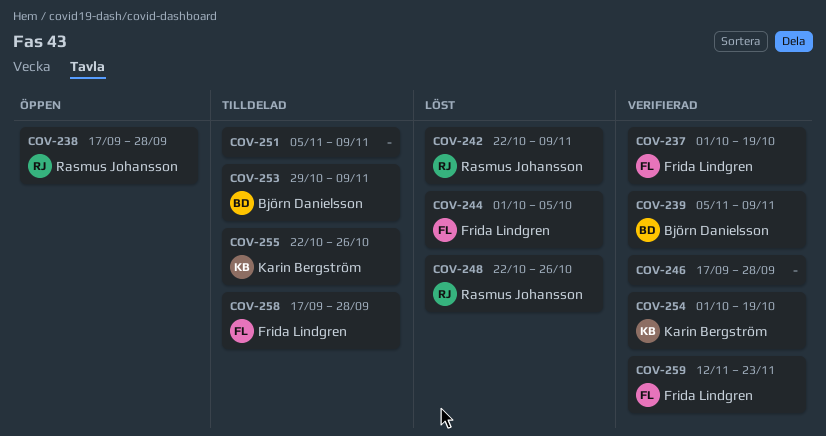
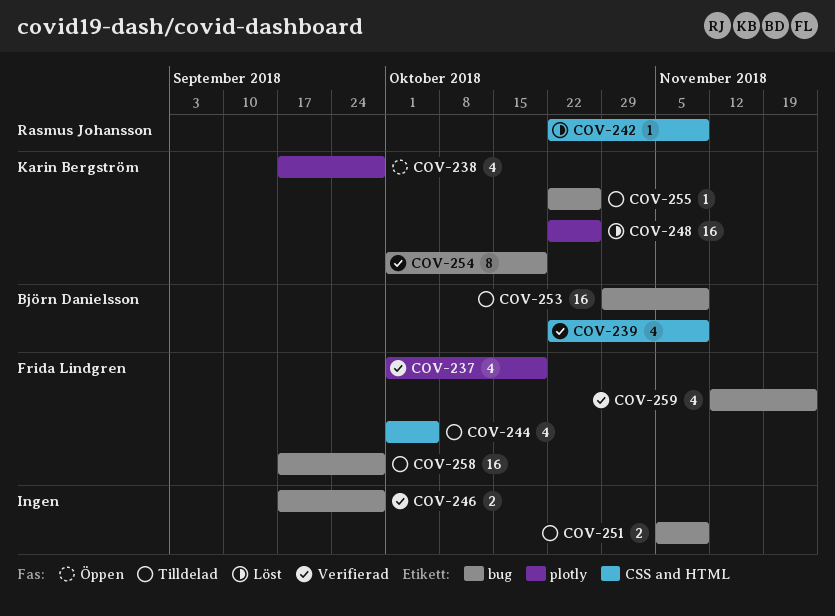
COV-238, owner: Rasmus Johansson -> Karin Bergström
COV-239, start: Nov 5 -> Oct 22
COV-244, status: Löst -> Tilldelad
COV-248, owner: Rasmus Johansson -> Karin Bergström

